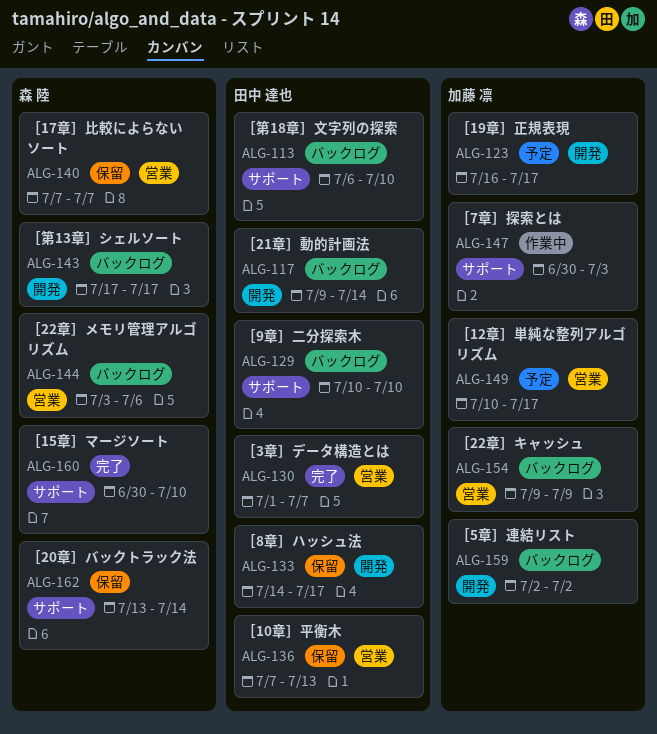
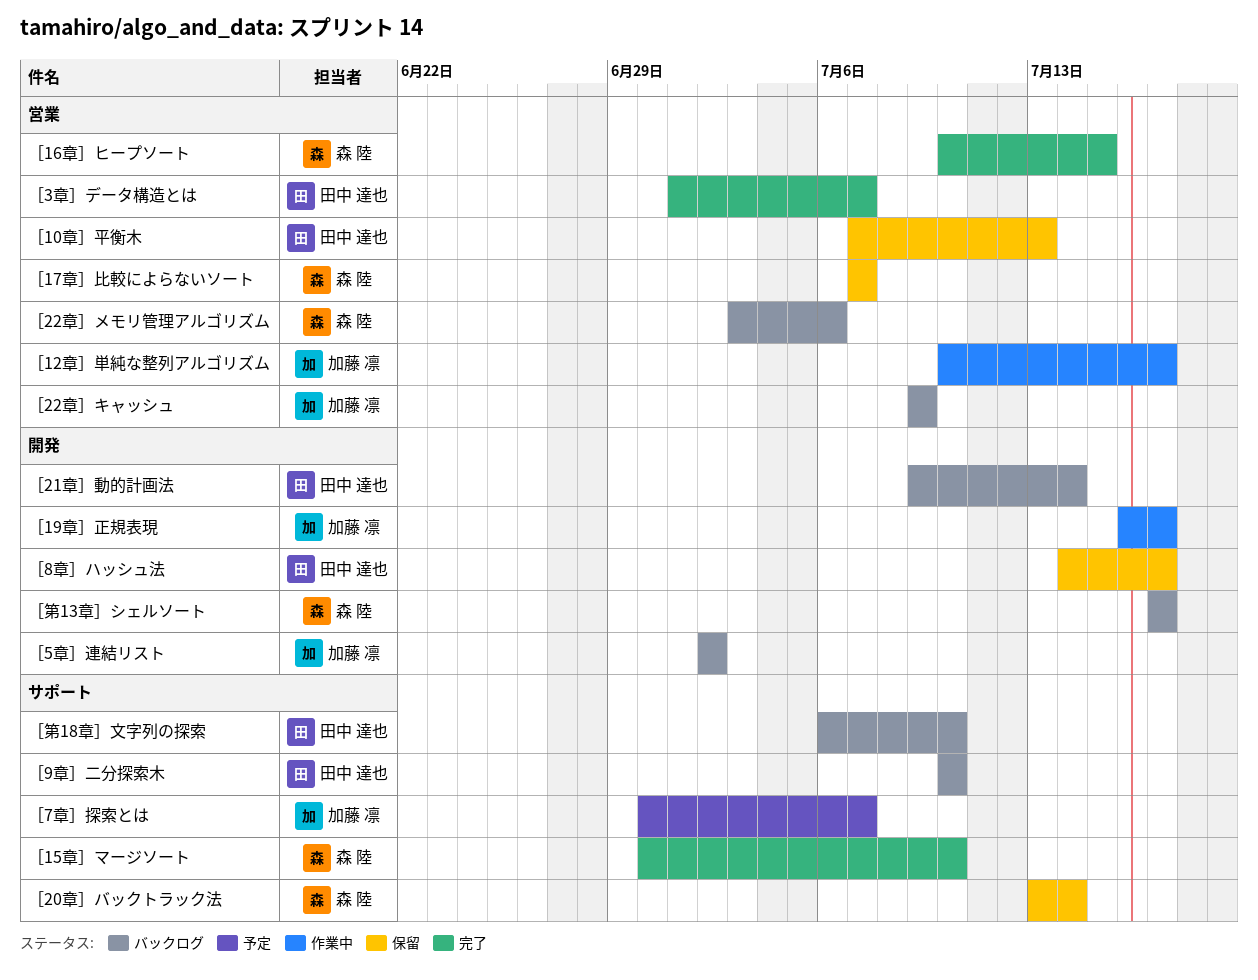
［12章］単純な整列アルゴリズム, status: 予定 -> 作業中
［16章］ヒープソート: none -> present
［19章］正規表現, status: 予定 -> 作業中
［7章］探索とは, status: 作業中 -> 予定
［7章］探索とは, due: Jul 3 -> Jul 7

